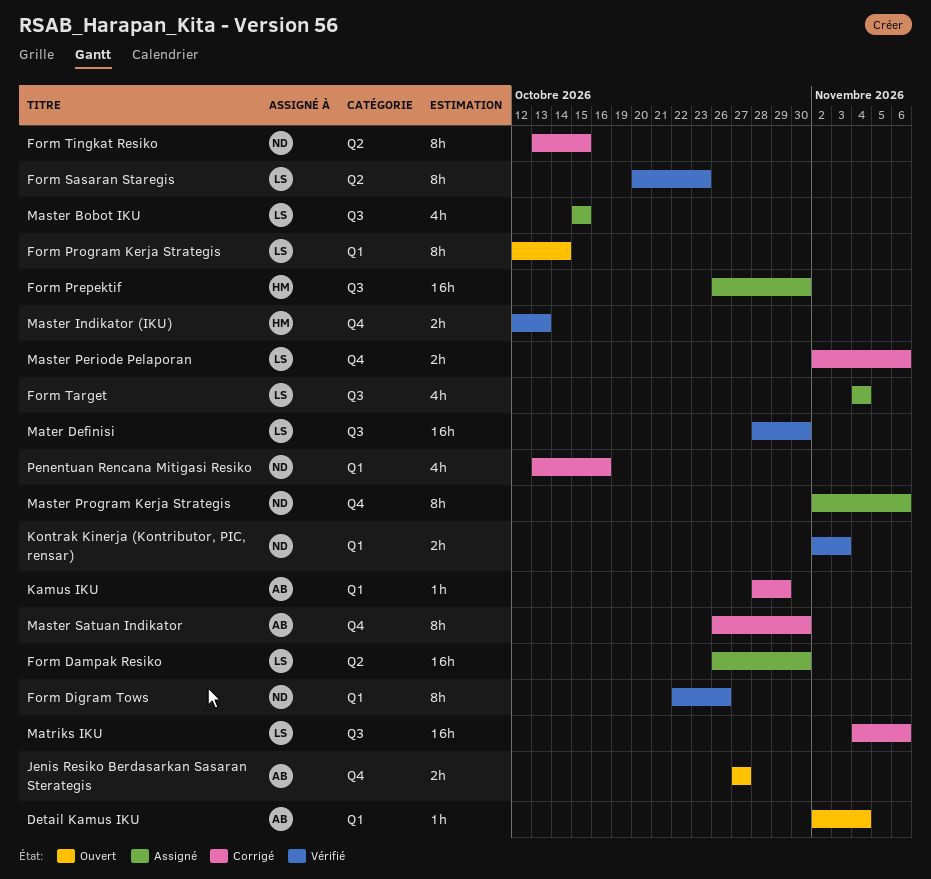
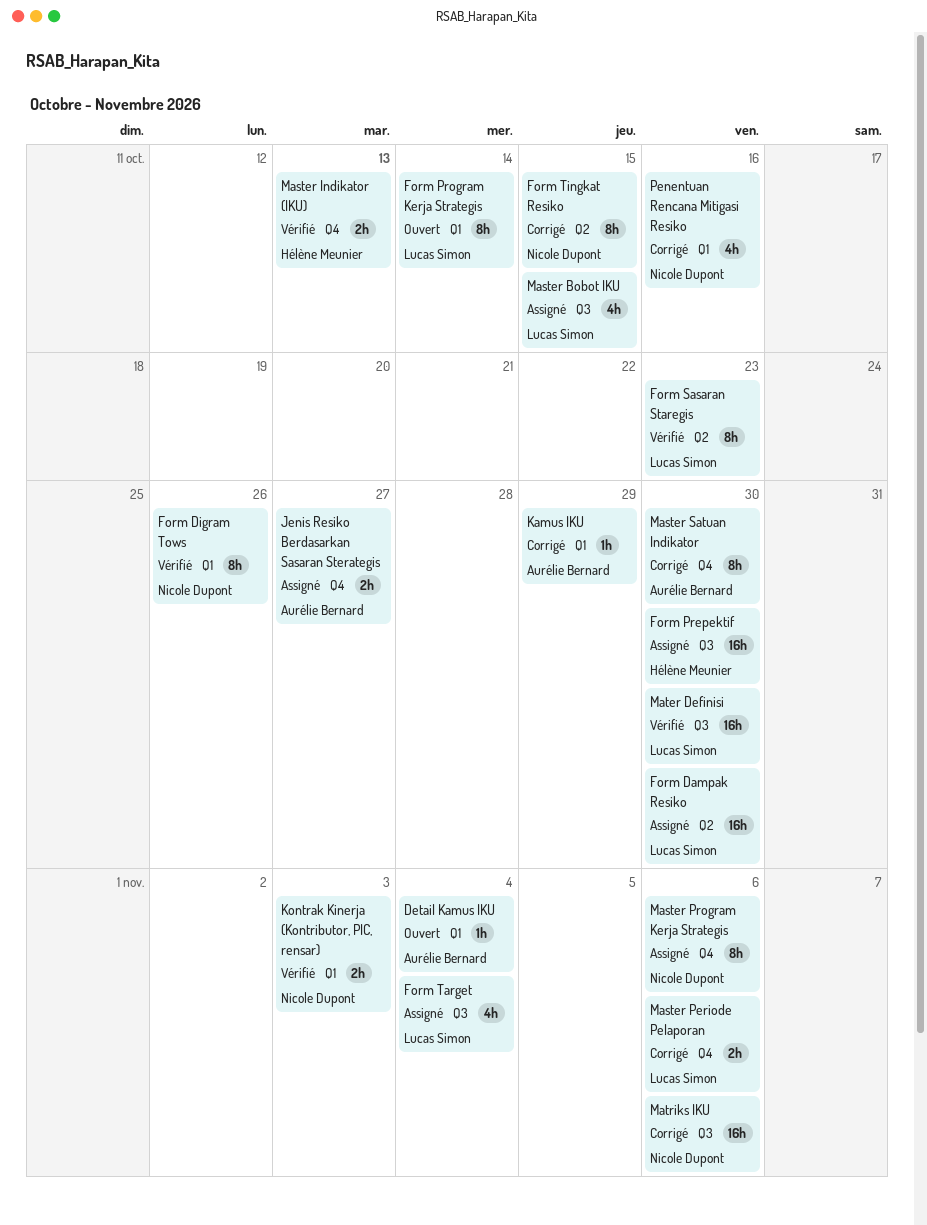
Jenis Resiko Berdasarkan Sasaran Sterategis, status: Ouvert -> Assigné
Matriks IKU, owner: Lucas Simon -> Nicole Dupont

